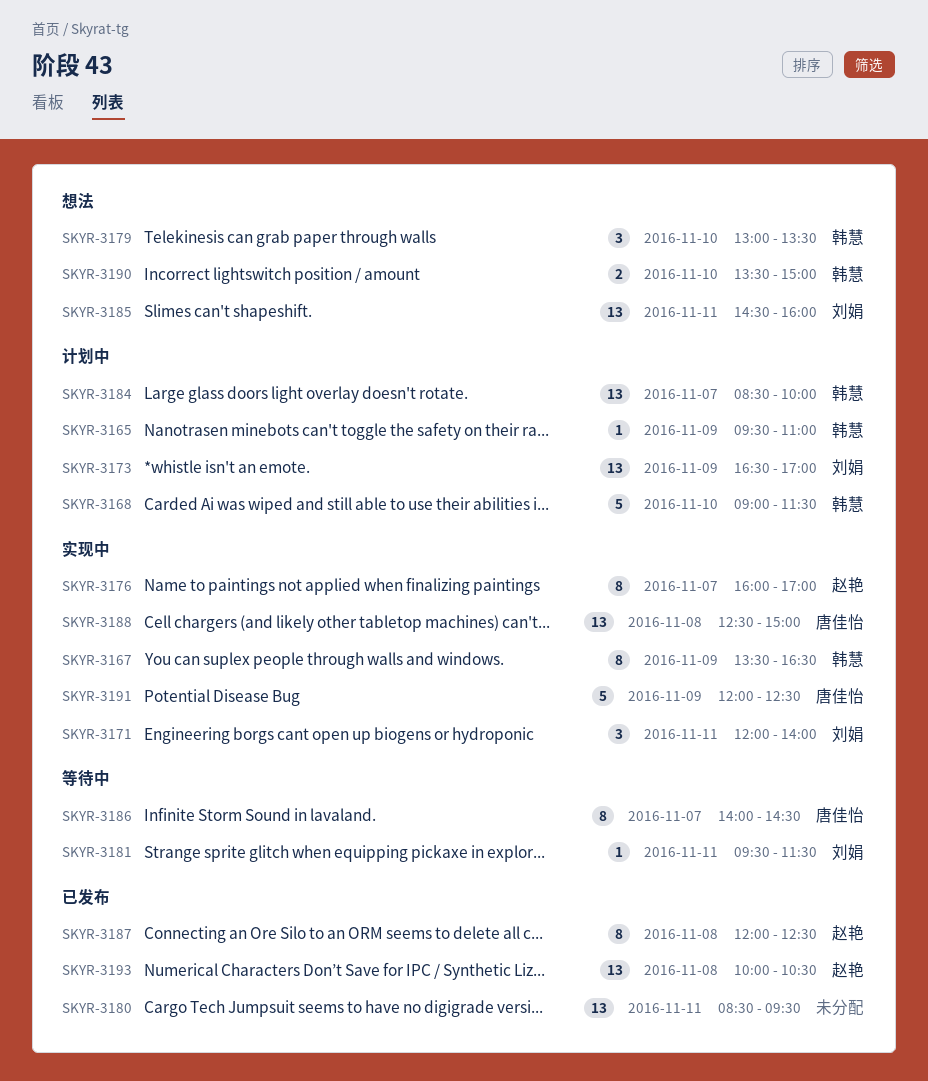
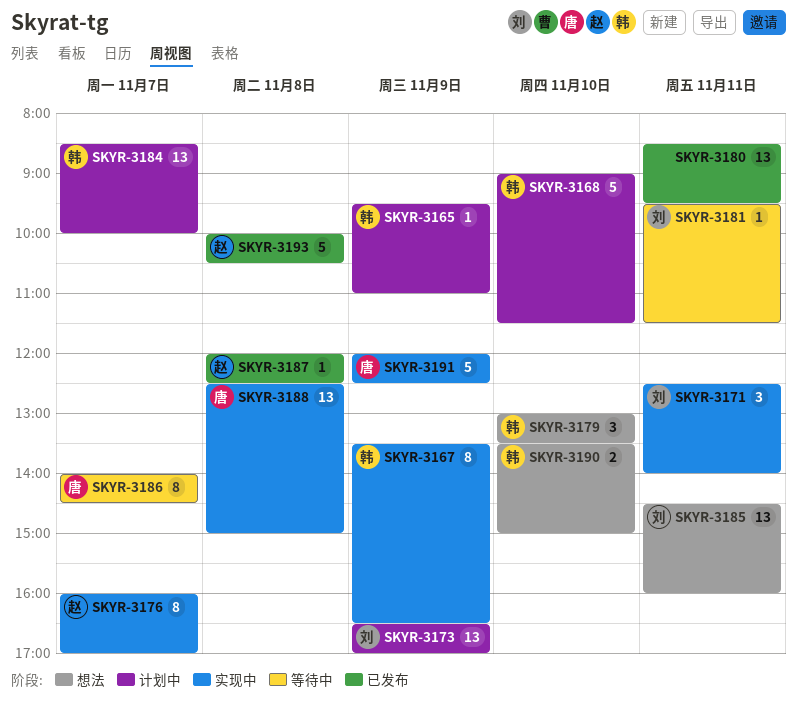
SKYR-3171, begins: 12:00 -> 12:30
SKYR-3187, estimate: 8 -> 1
SKYR-3193, estimate: 13 -> 5

